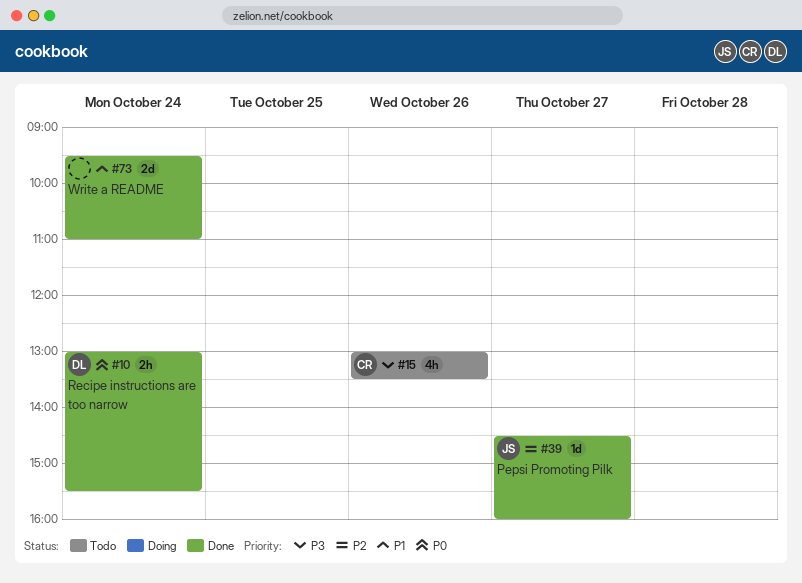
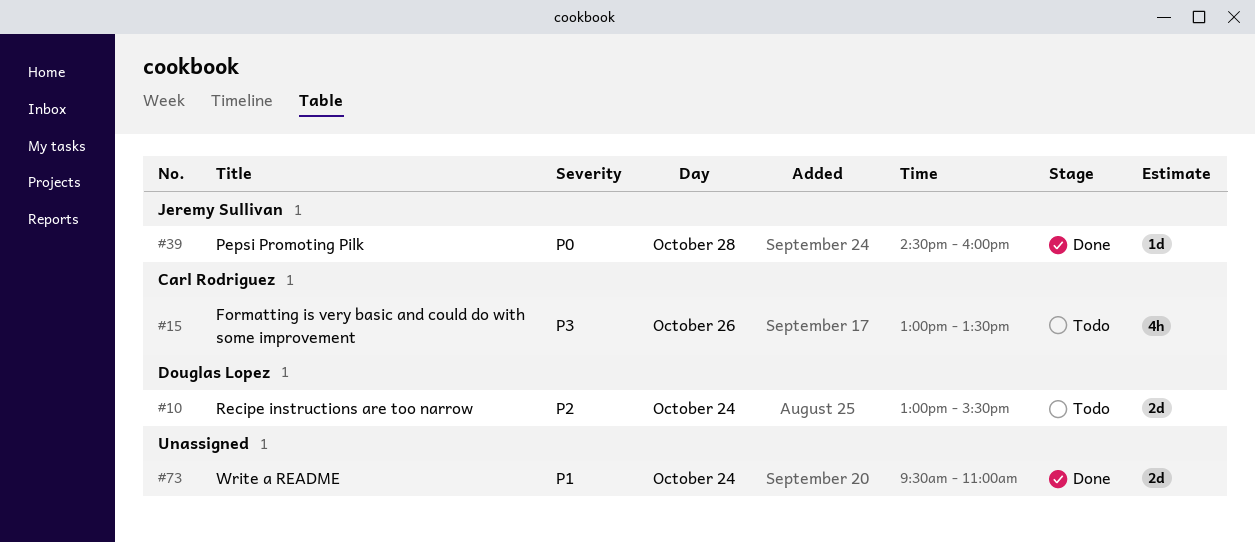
#10, status: Done -> Todo
#10, priority: P0 -> P2
#10, estimate: 2h -> 2d
#39, priority: P2 -> P0
#39, day: Oct 27 -> Oct 28

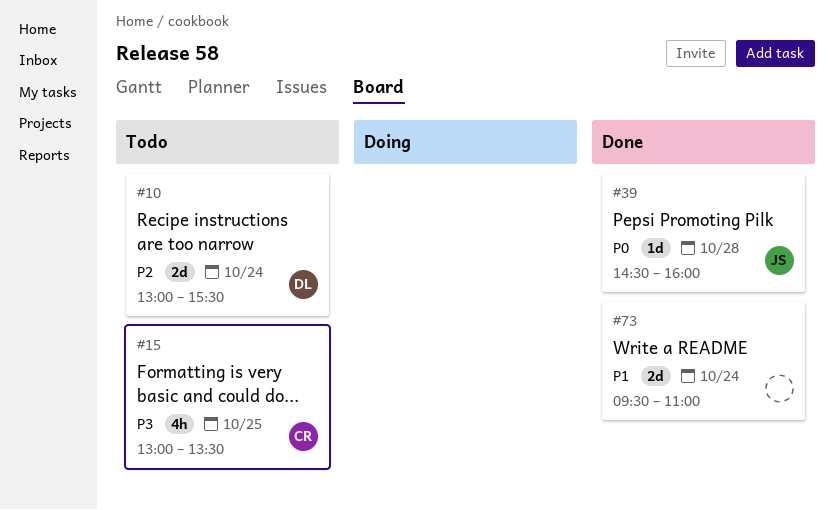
#15, day: Oct 26 -> Oct 25

